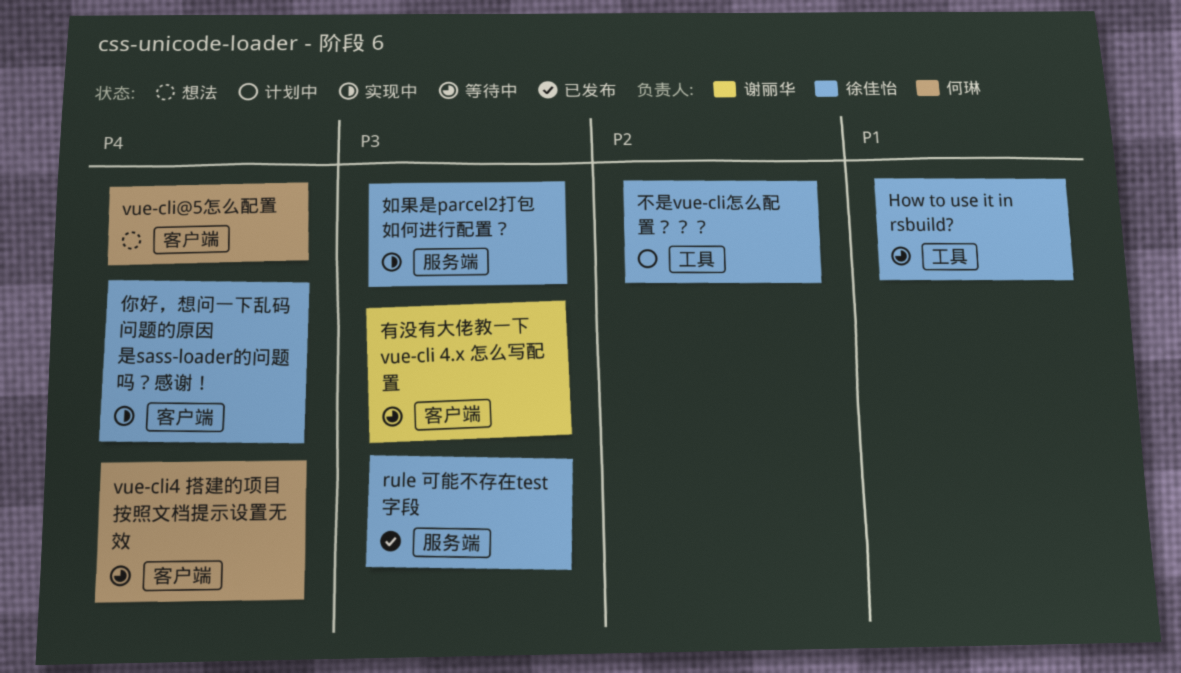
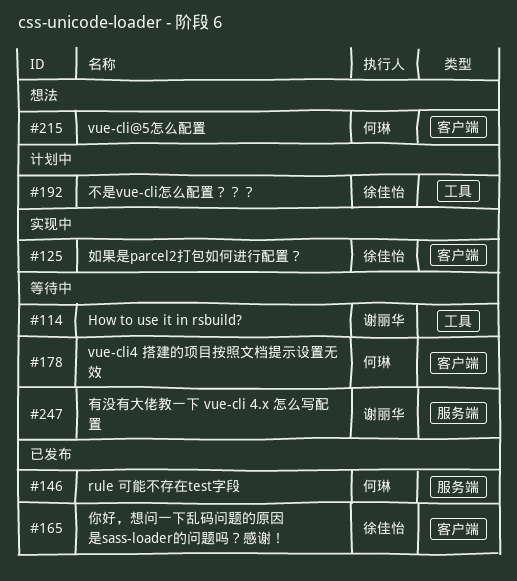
How to use it in rsbuild?, owner: 徐佳怡 -> 谢丽华
rule 可能不存在test字段, owner: 徐佳怡 -> 何琳
你好，想问一下乱码问题的原因是sass-loader的问题吗？感谢！, status: 实现中 -> 已发布
如果是parcel2打包如何进行配置？, label: 服务端 -> 客户端
有没有大佬教一下 vue-cli 4.x 怎么写配置, label: 客户端 -> 服务端

